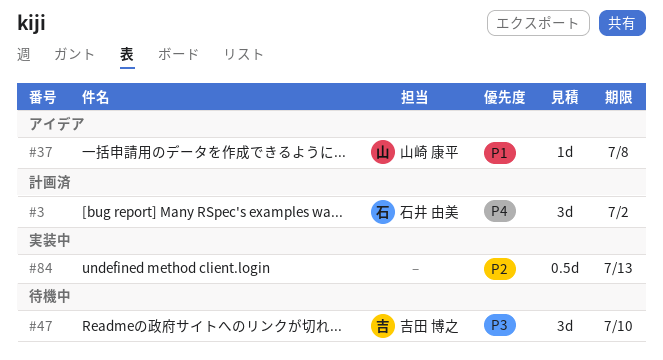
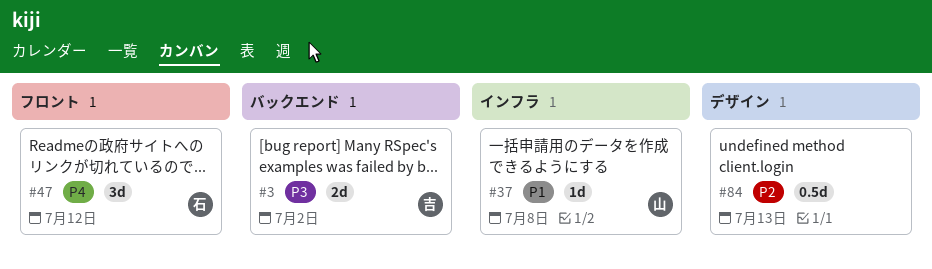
#3, owner: 石井 由美 -> 吉田 博之
#3, priority: P4 -> P3
#3, estimate: 3d -> 2d
#47, owner: 吉田 博之 -> 石井 由美
#47, priority: P3 -> P4
#47, due: Jul 10 -> Jul 12

